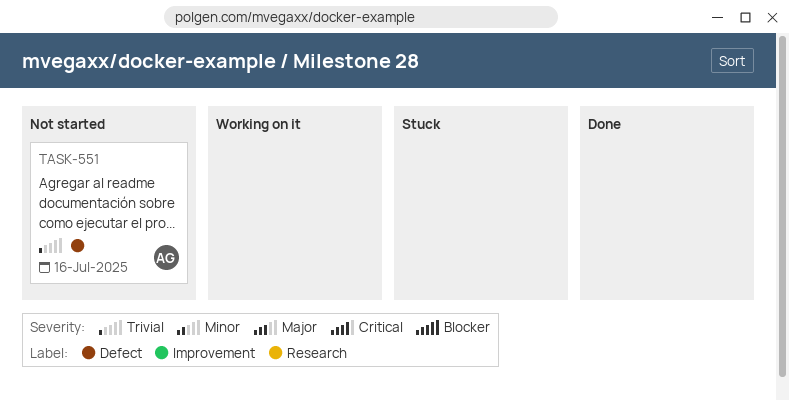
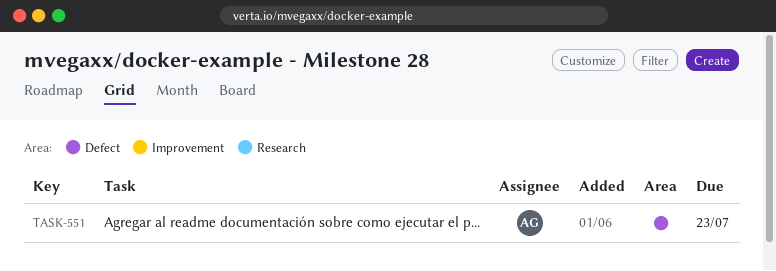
TASK-551, due: Jul 16 -> Jul 23

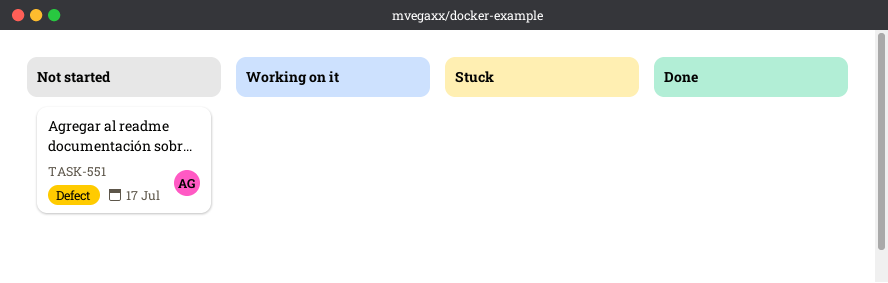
TASK-551, due: Jul 23 -> Jul 17

